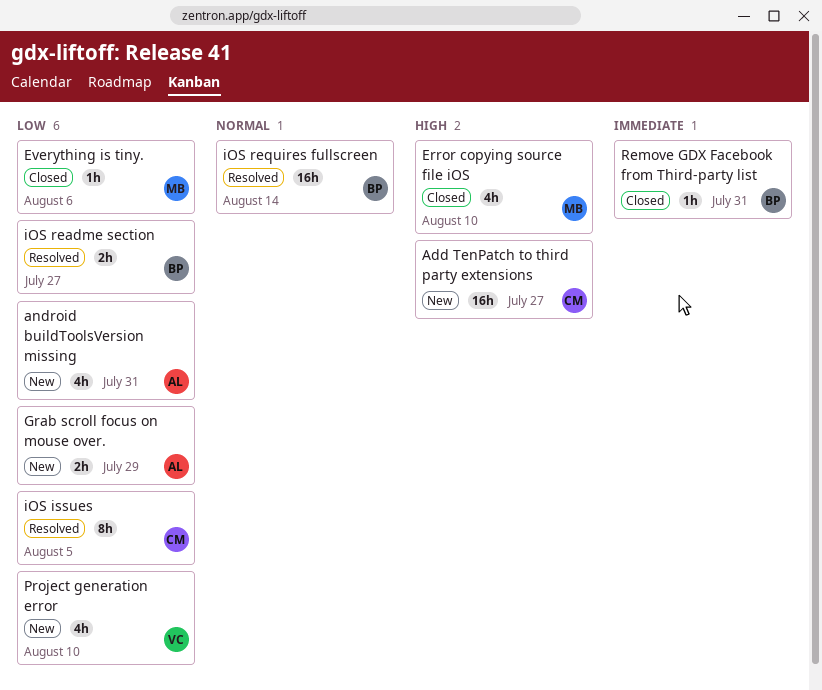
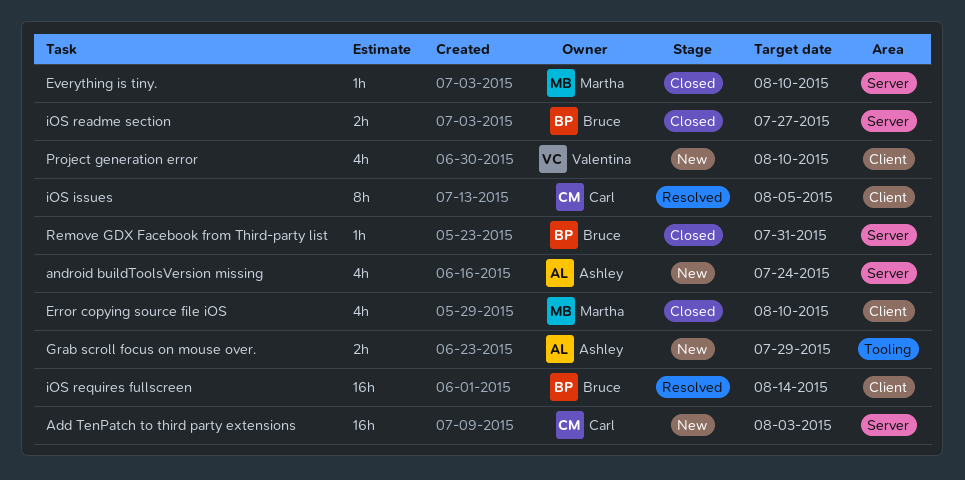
Add TenPatch to third party extensions, due: Jul 27 -> Aug 3
android buildToolsVersion missing, due: Jul 31 -> Jul 24
Everything is tiny., due: Aug 6 -> Aug 10
iOS readme section, status: Resolved -> Closed

